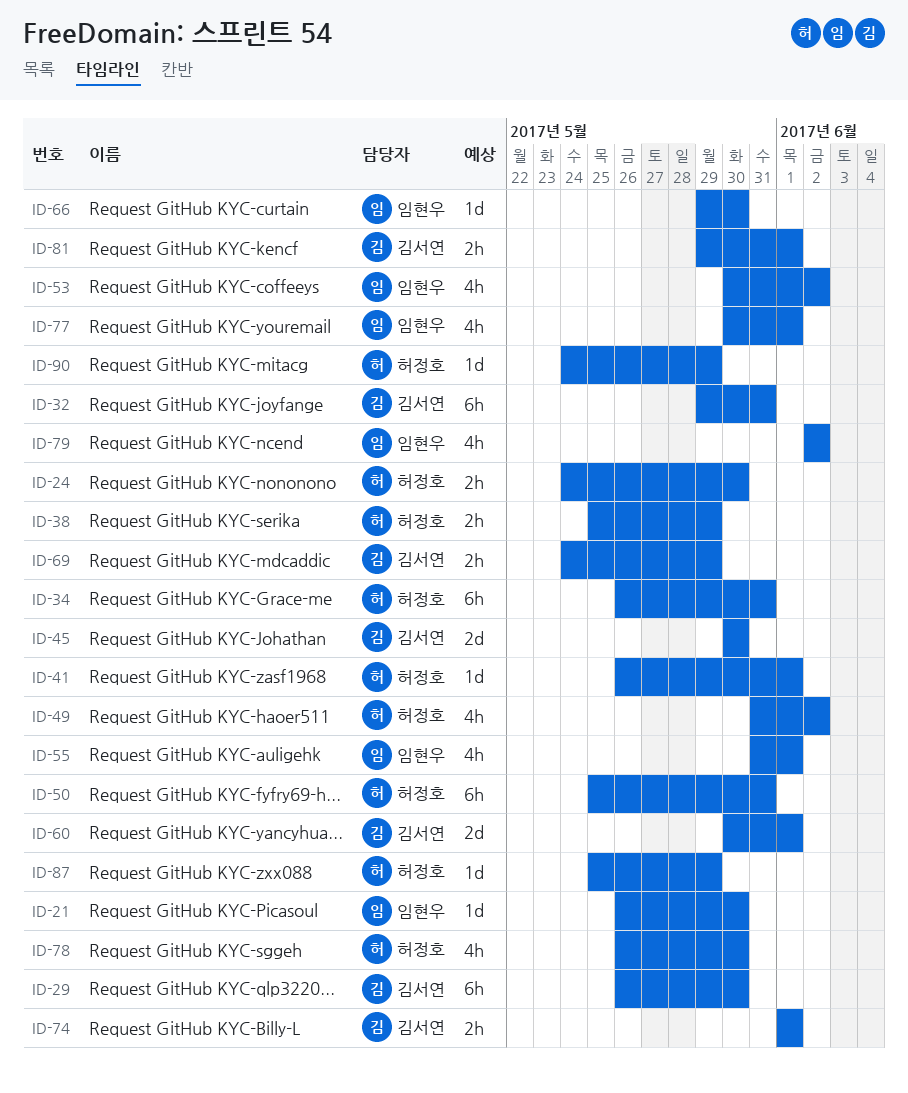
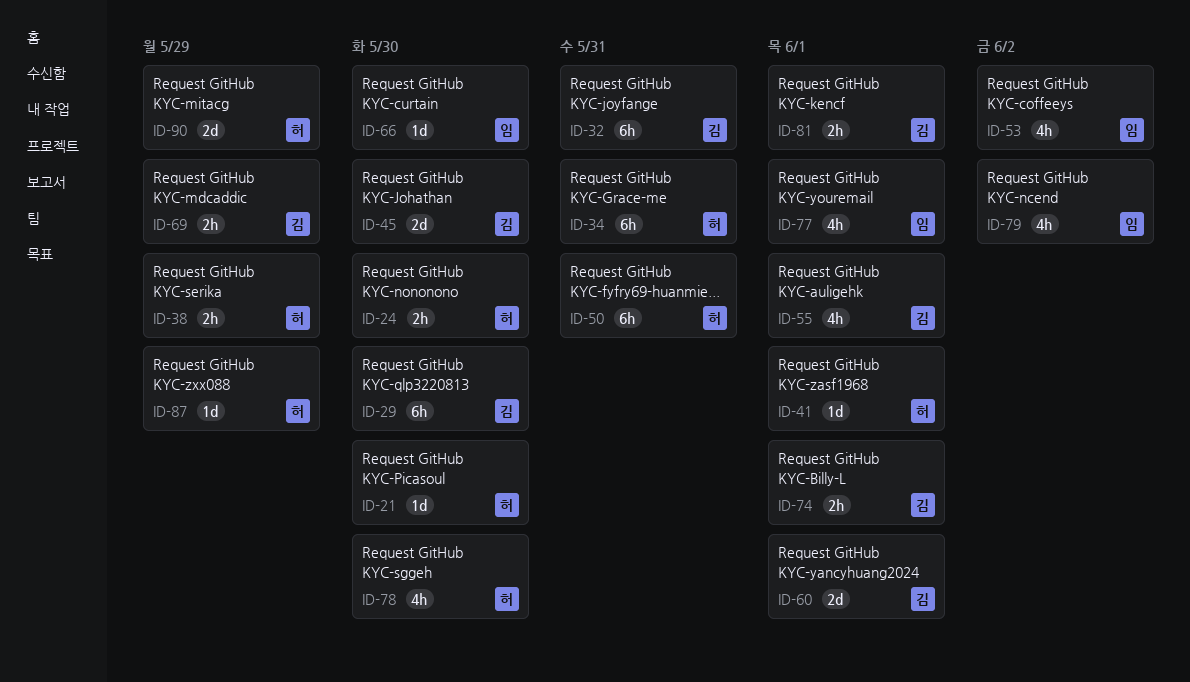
ID-21, owner: 임현우 -> 허정호
ID-49: present -> none
ID-55, owner: 임현우 -> 김서연
ID-90, estimate: 1d -> 2d

